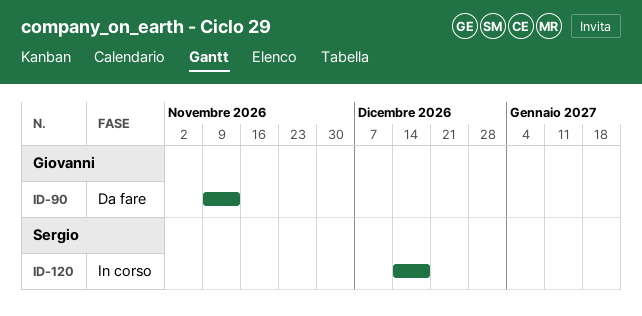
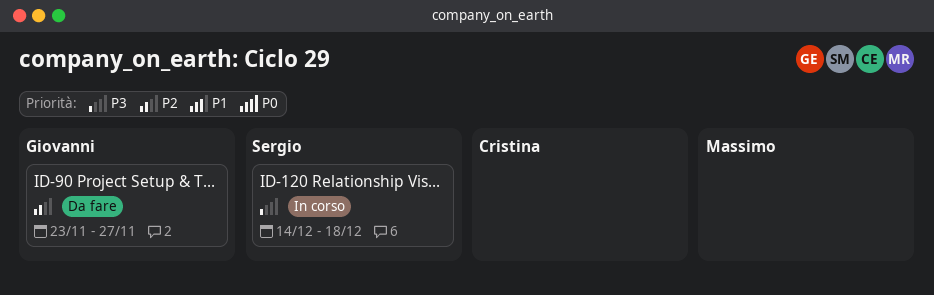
ID-90, start: Nov 9 -> Nov 23
ID-90, due: Nov 13 -> Nov 27

